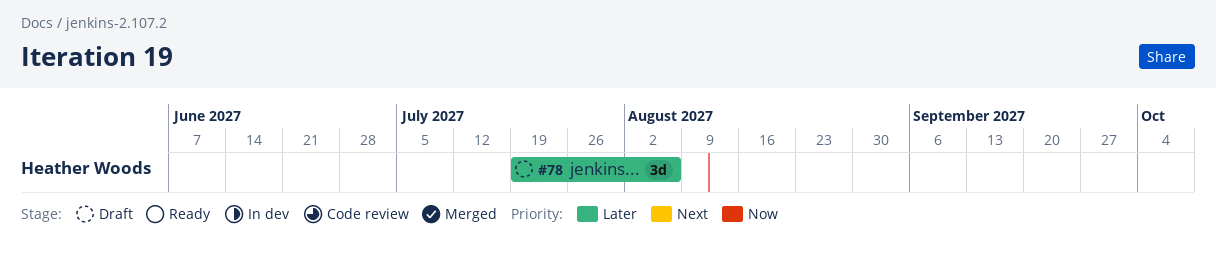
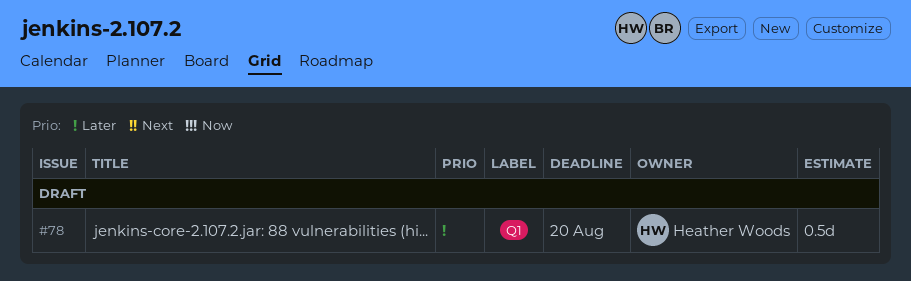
#78, estimate: 3d -> 0.5d
#78, due: Aug 6 -> Aug 20

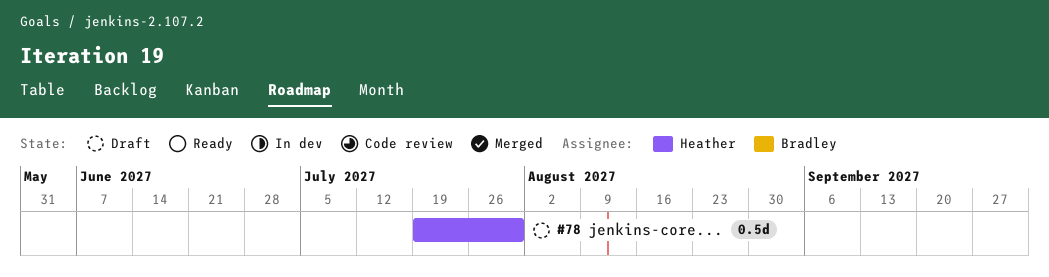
#78, due: Aug 20 -> Jul 30

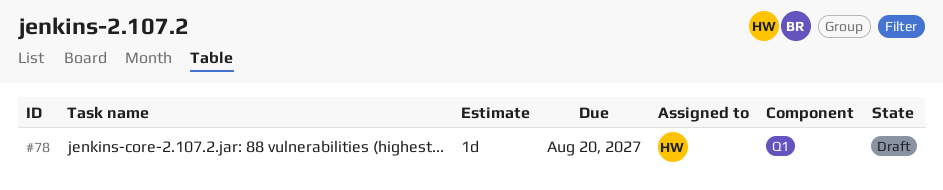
#78, estimate: 0.5d -> 1d
#78, due: Jul 30 -> Aug 20

